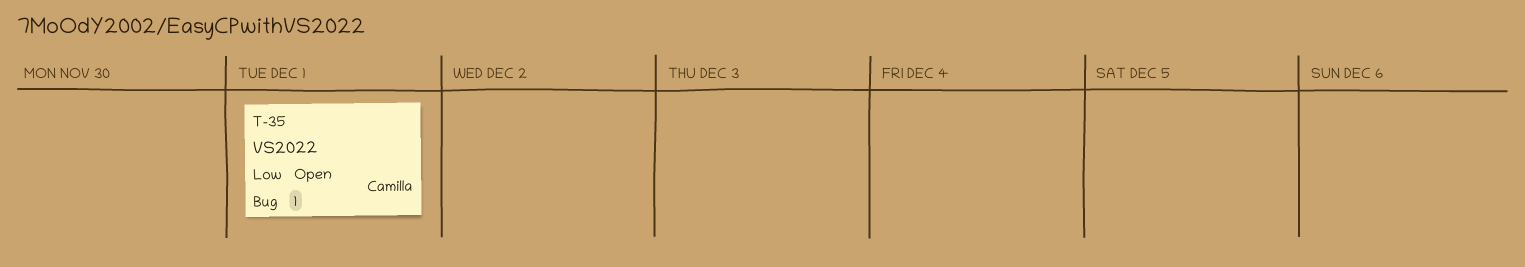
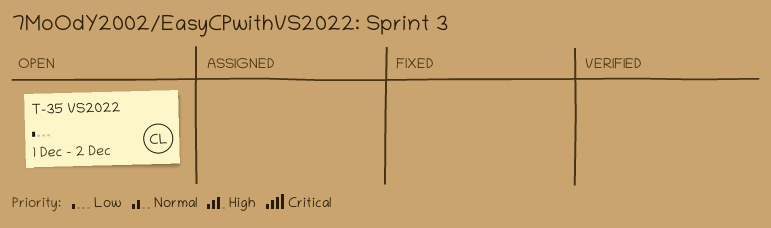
T-35, due: Dec 1 -> Dec 2

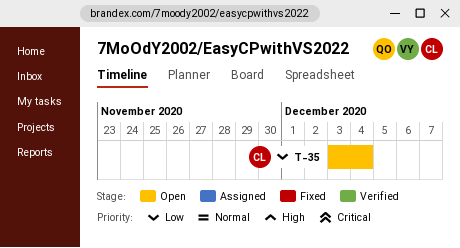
T-35, start: Dec 1 -> Dec 3
T-35, due: Dec 2 -> Dec 4

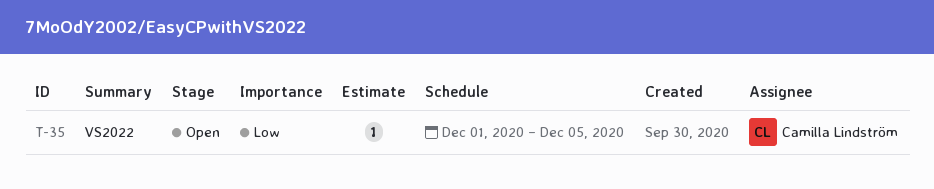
T-35, start: Dec 3 -> Dec 1
T-35, due: Dec 4 -> Dec 5

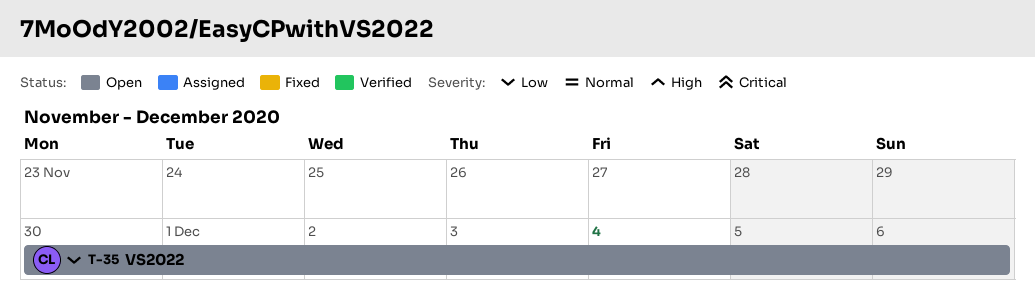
T-35, start: Dec 1 -> Nov 30
T-35, due: Dec 5 -> Dec 6

